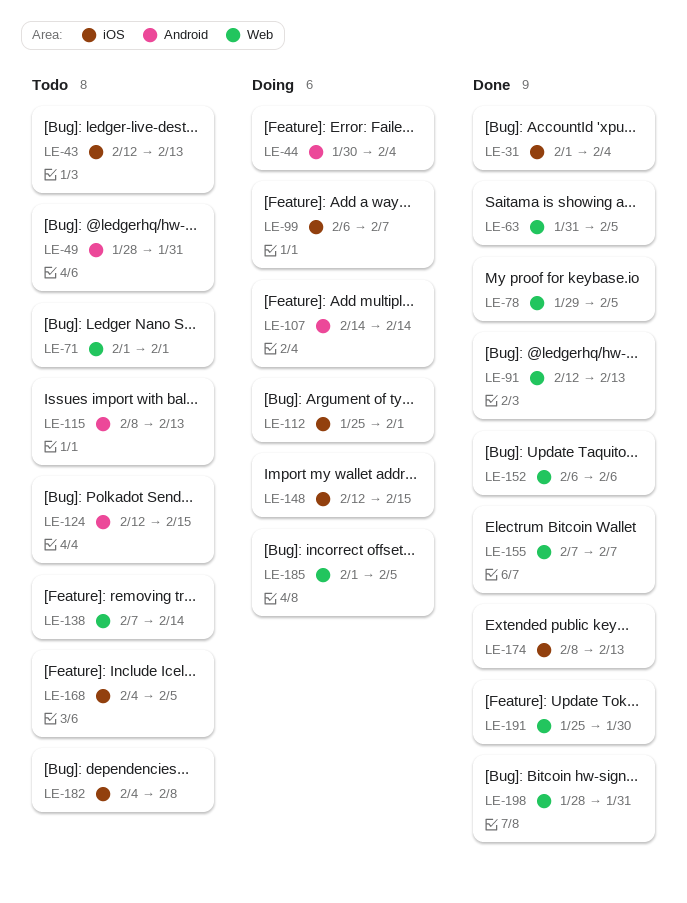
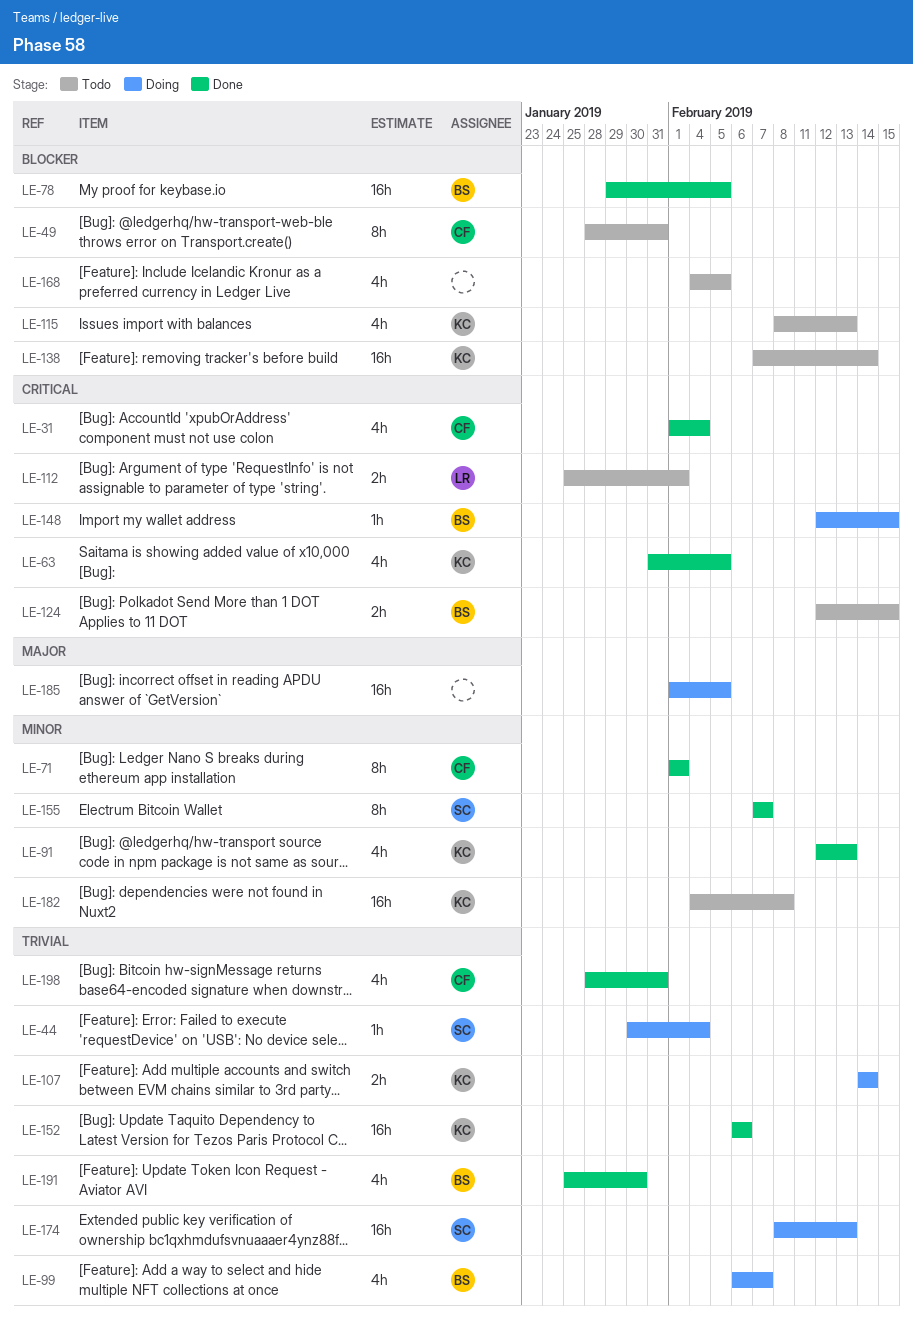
LE-43: present -> none
LE-71, status: Todo -> Done
LE-112, status: Doing -> Todo
LE-174, status: Done -> Doing

